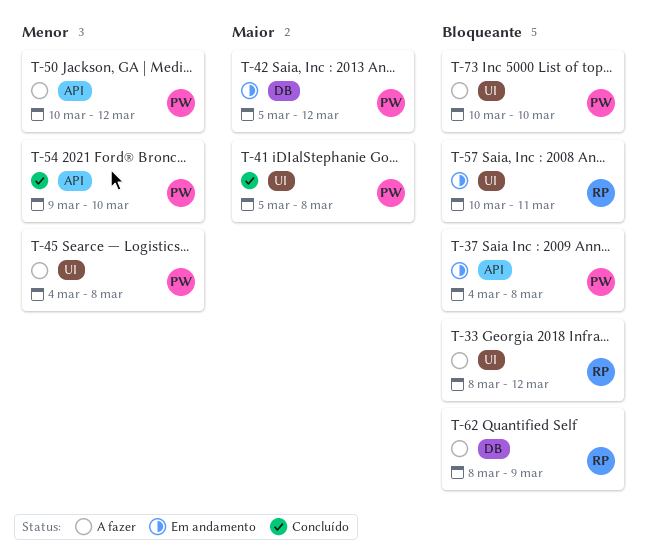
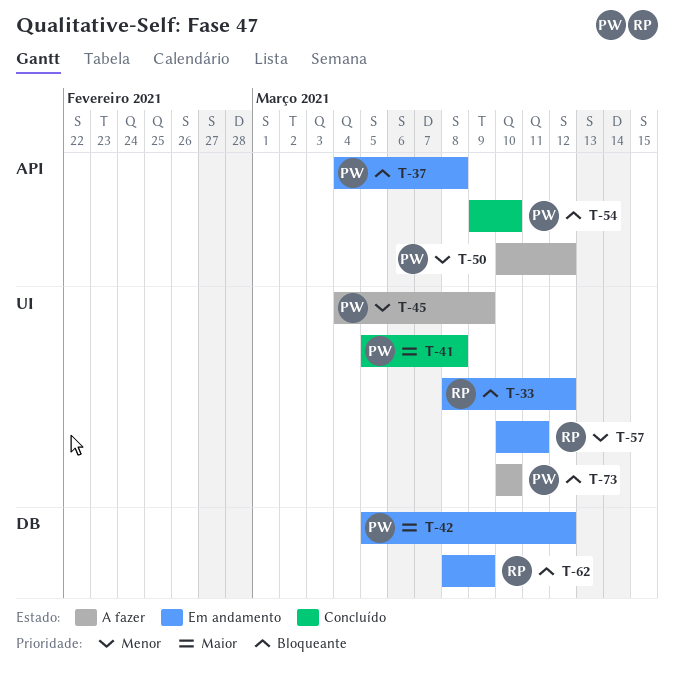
T-33, status: A fazer -> Em andamento
T-45, due: Mar 8 -> Mar 9
T-54, priority: Menor -> Bloqueante
T-57, priority: Bloqueante -> Menor
T-62, status: A fazer -> Em andamento

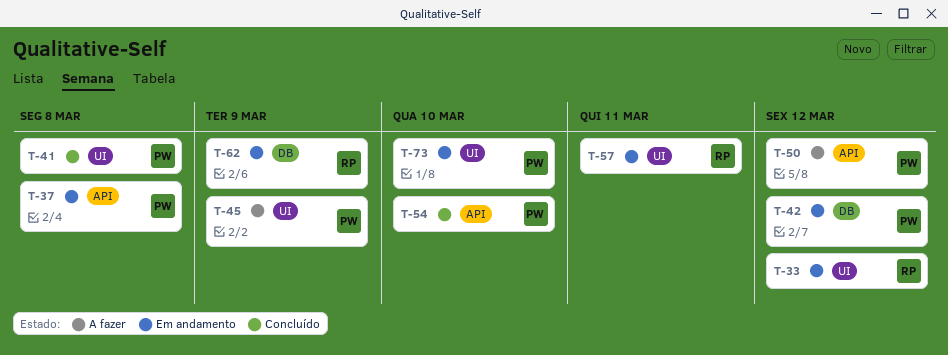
T-73, status: A fazer -> Em andamento

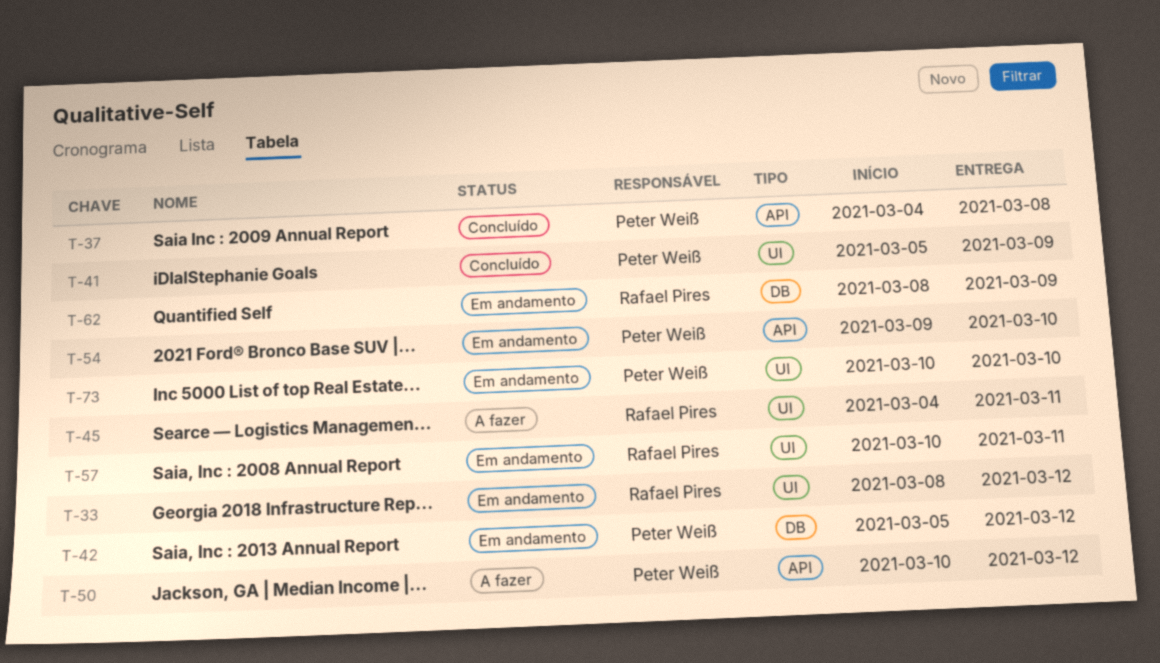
T-37, status: Em andamento -> Concluído
T-41, due: Mar 8 -> Mar 9
T-45, owner: Peter Weiß -> Rafael Pires
T-45, due: Mar 9 -> Mar 11
T-54, status: Concluído -> Em andamento

